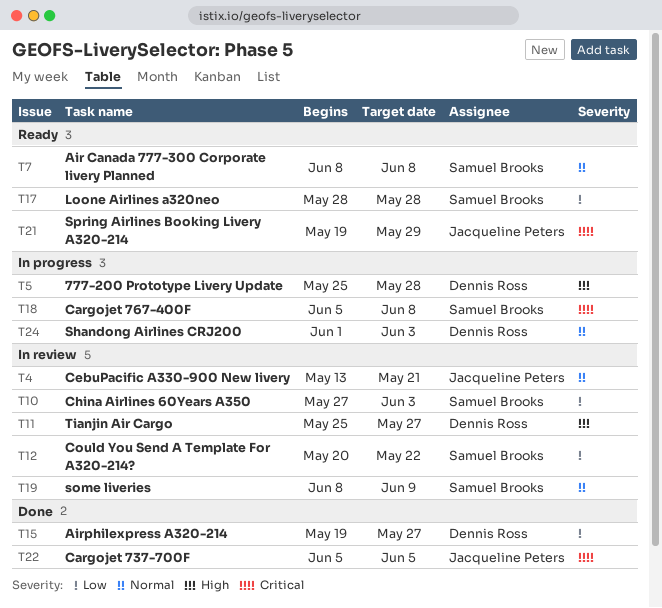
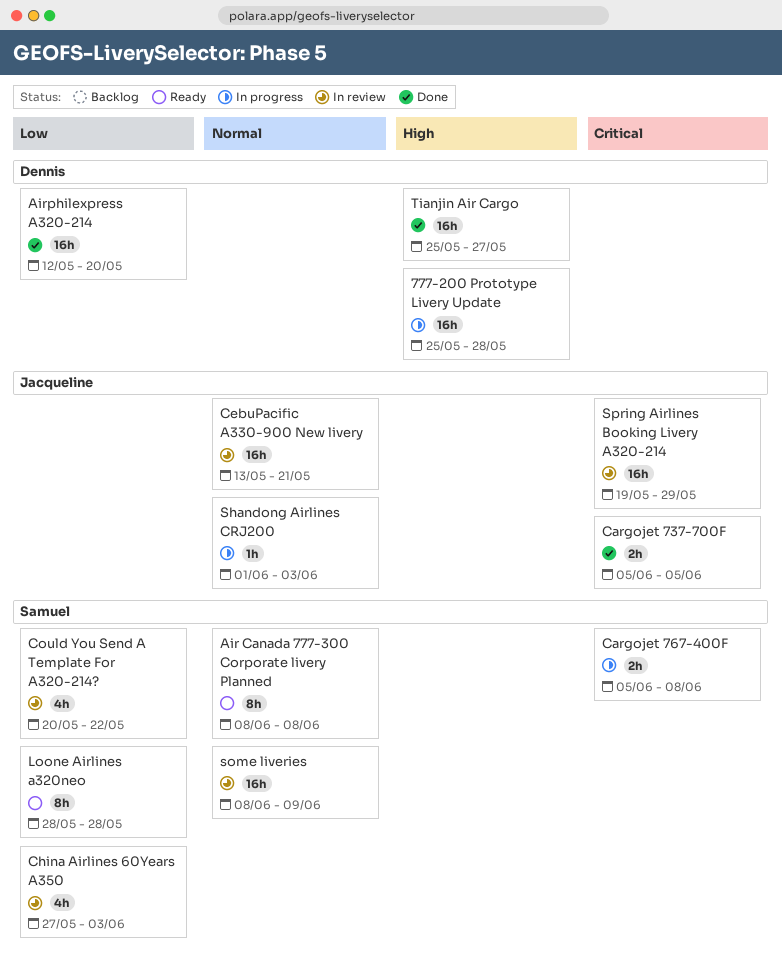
Airphilexpress A320-214, start: May 19 -> May 12
Airphilexpress A320-214, due: May 27 -> May 20
Shandong Airlines CRJ200, owner: Dennis Ross -> Jacqueline Peters
Spring Airlines Booking Livery A320-214, status: Ready -> In review
Tianjin Air Cargo, status: In review -> Done

